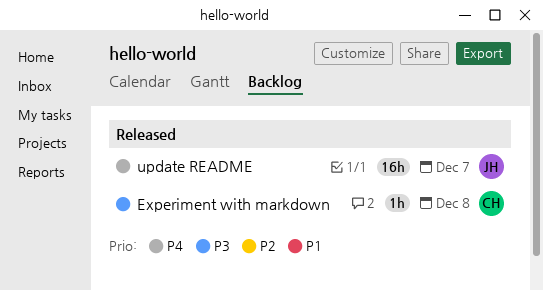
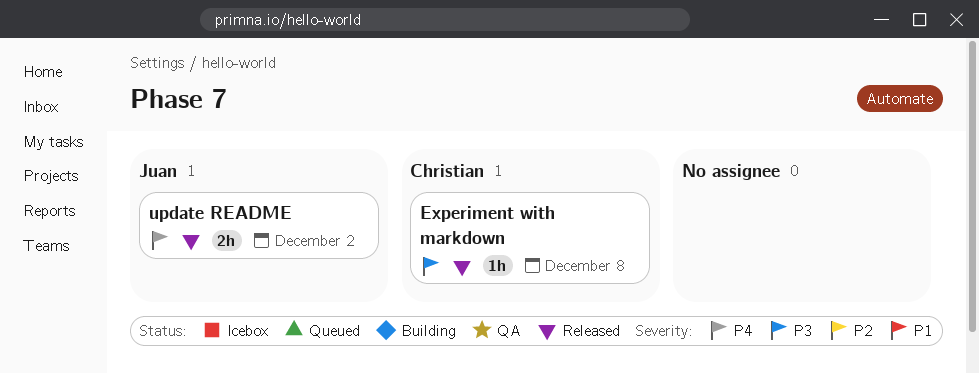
update README, estimate: 16h -> 2h
update README, due: Dec 7 -> Dec 2

